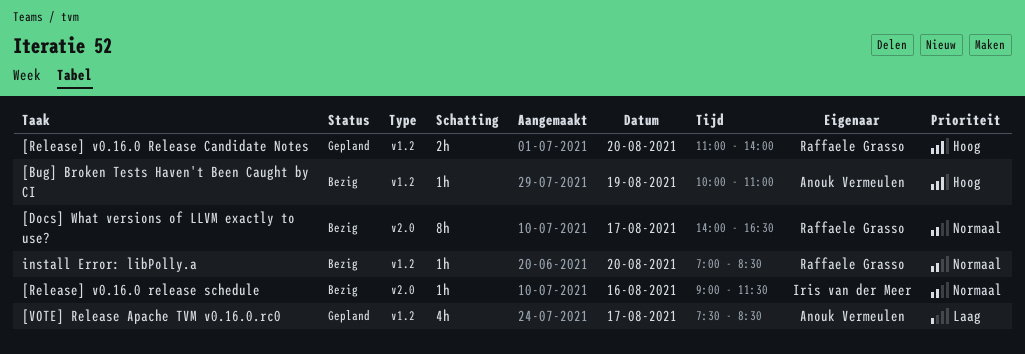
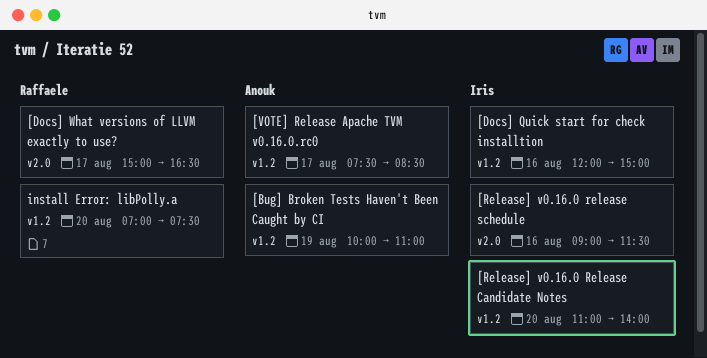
[Docs] Quick start for check installtion: none -> present
[Docs] What versions of LLVM exactly to use?, begins: 14:00 -> 15:00
[Release] v0.16.0 Release Candidate Notes, owner: Raffaele Grasso -> Iris van der Meer
install Error: libPolly.a, ends: 08:30 -> 07:30

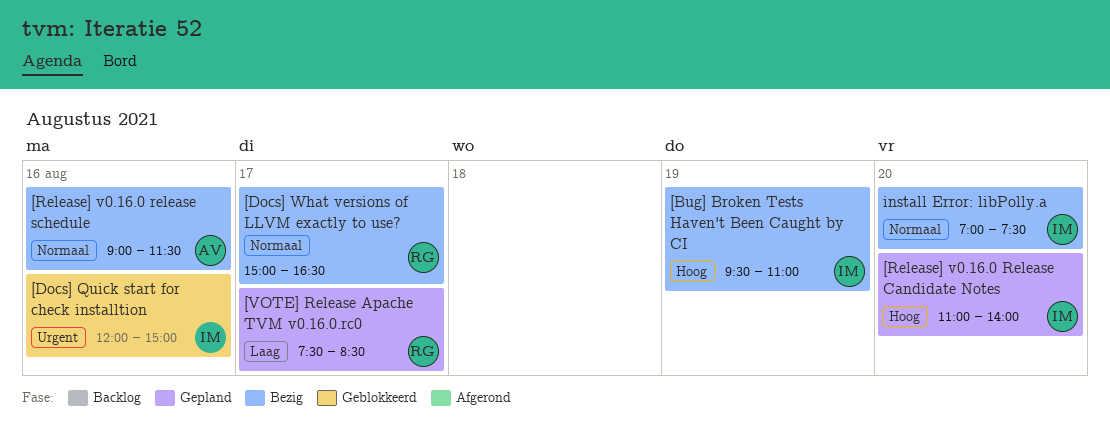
[Bug] Broken Tests Haven't Been Caught by CI, owner: Anouk -> Iris
[Bug] Broken Tests Haven't Been Caught by CI, begins: 10:00 -> 09:30
[Release] v0.16.0 release schedule, owner: Iris -> Anouk
[VOTE] Release Apache TVM v0.16.0.rc0, owner: Anouk -> Raffaele
install Error: libPolly.a, owner: Raffaele -> Iris

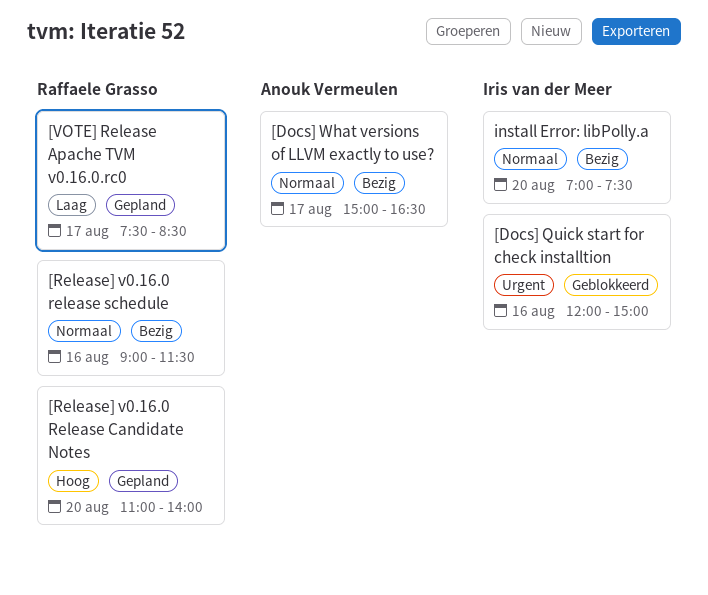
[Bug] Broken Tests Haven't Been Caught by CI: present -> none
[Docs] What versions of LLVM exactly to use?, owner: Raffaele Grasso -> Anouk Vermeulen
[Release] v0.16.0 Release Candidate Notes, owner: Iris van der Meer -> Raffaele Grasso
[Release] v0.16.0 release schedule, owner: Anouk Vermeulen -> Raffaele Grasso

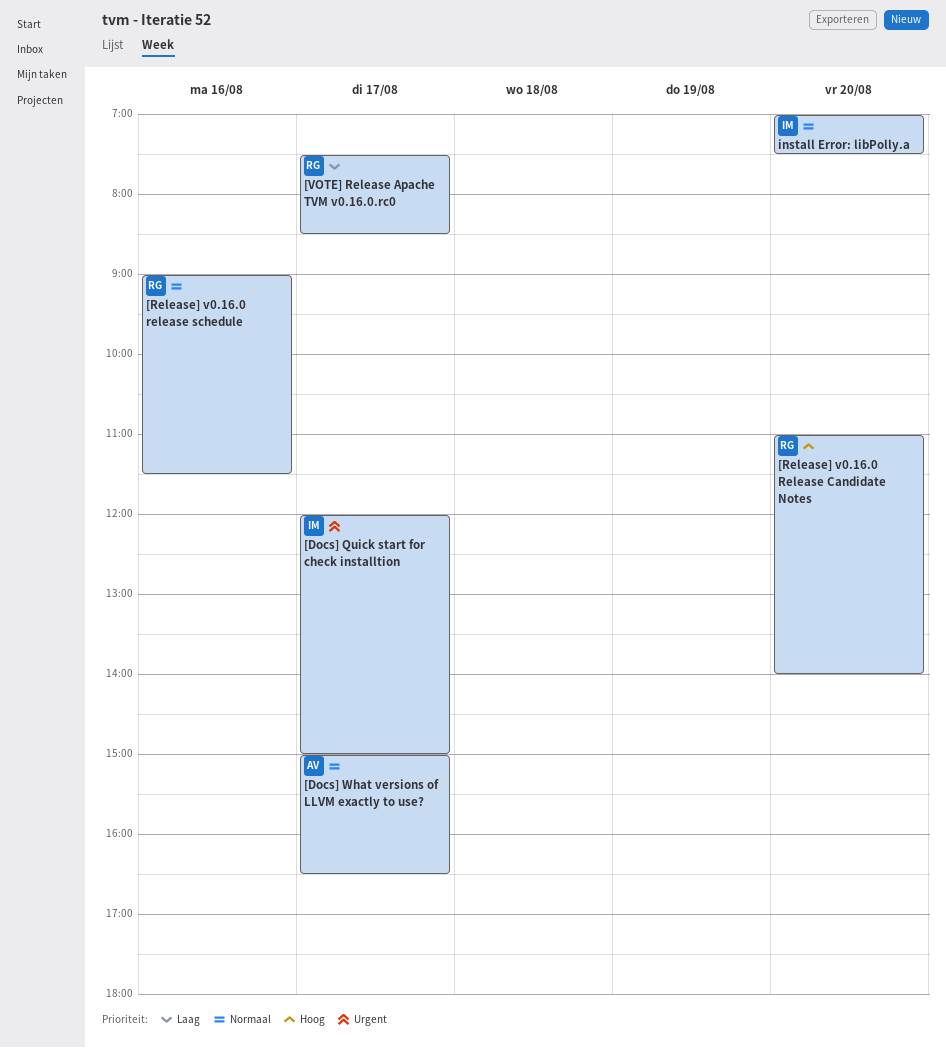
[Docs] Quick start for check installtion, day: Aug 16 -> Aug 17

